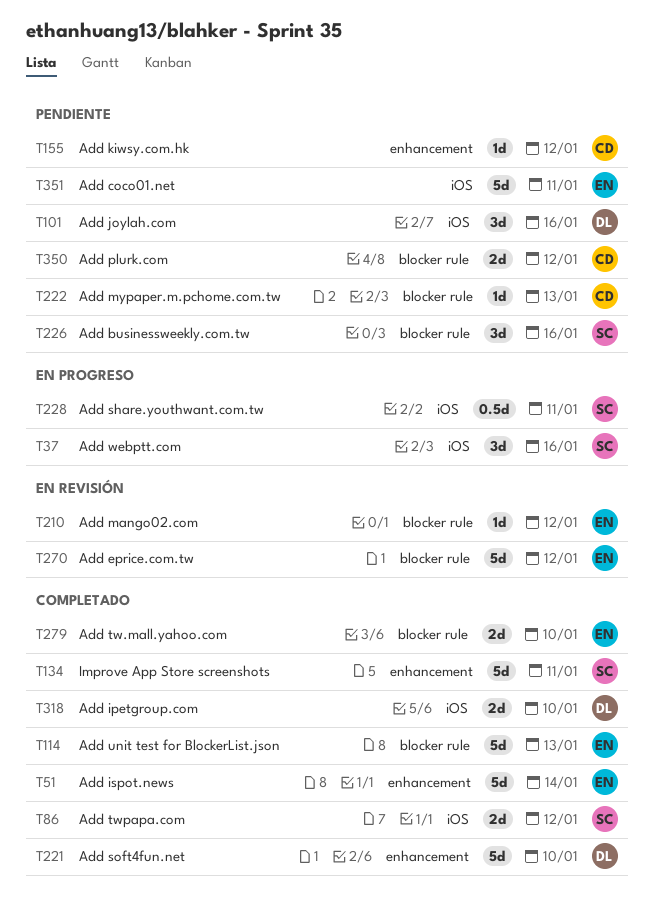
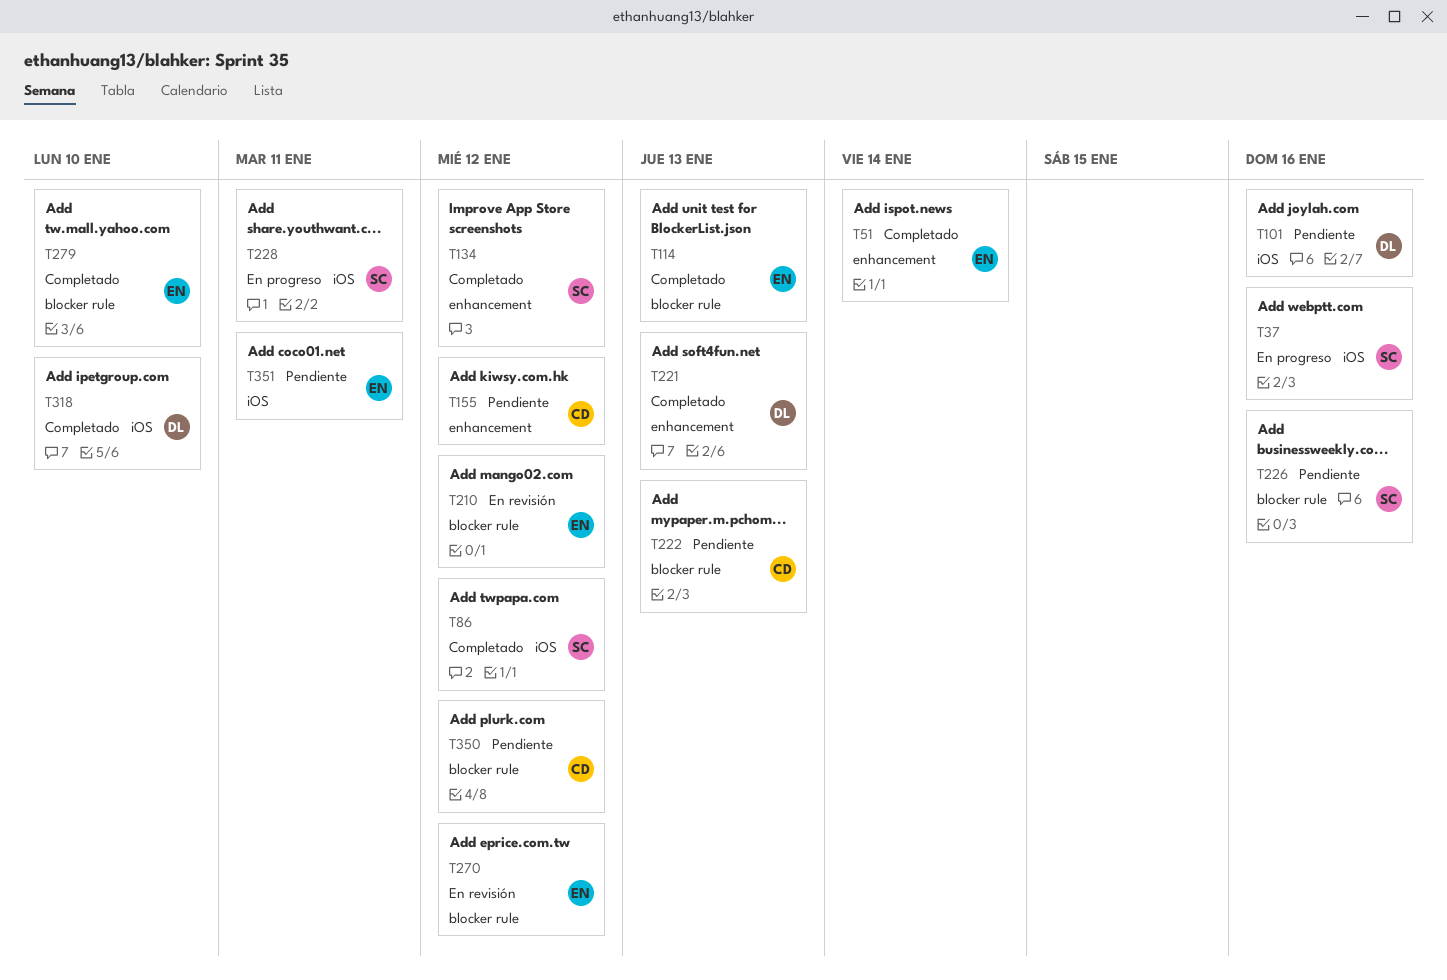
T134, due: Jan 11 -> Jan 12
T221, due: Jan 10 -> Jan 13

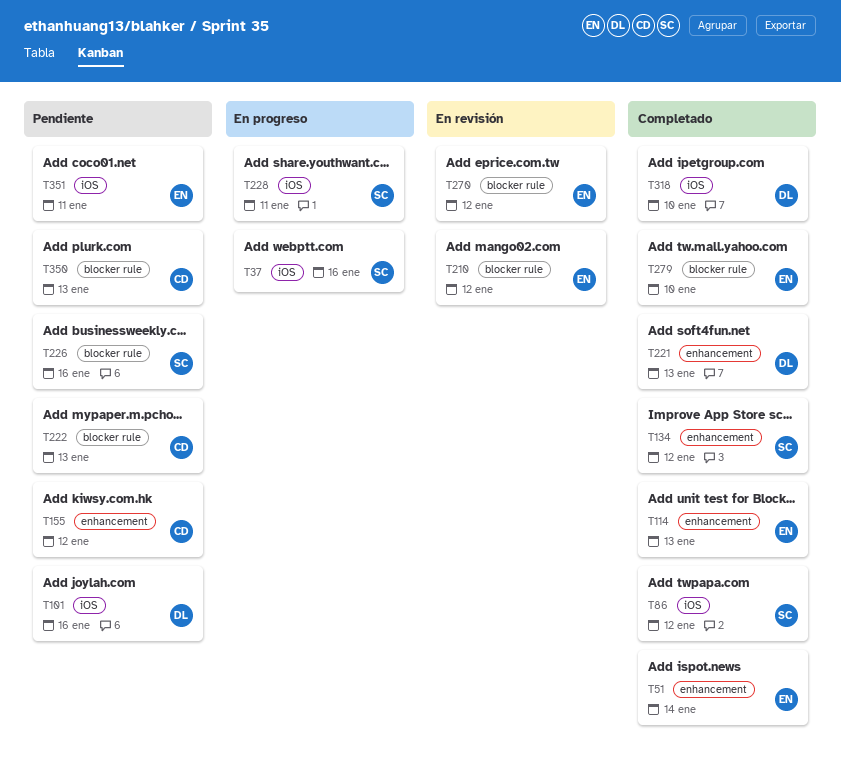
T114, label: blocker rule -> enhancement
T350, due: Jan 12 -> Jan 13

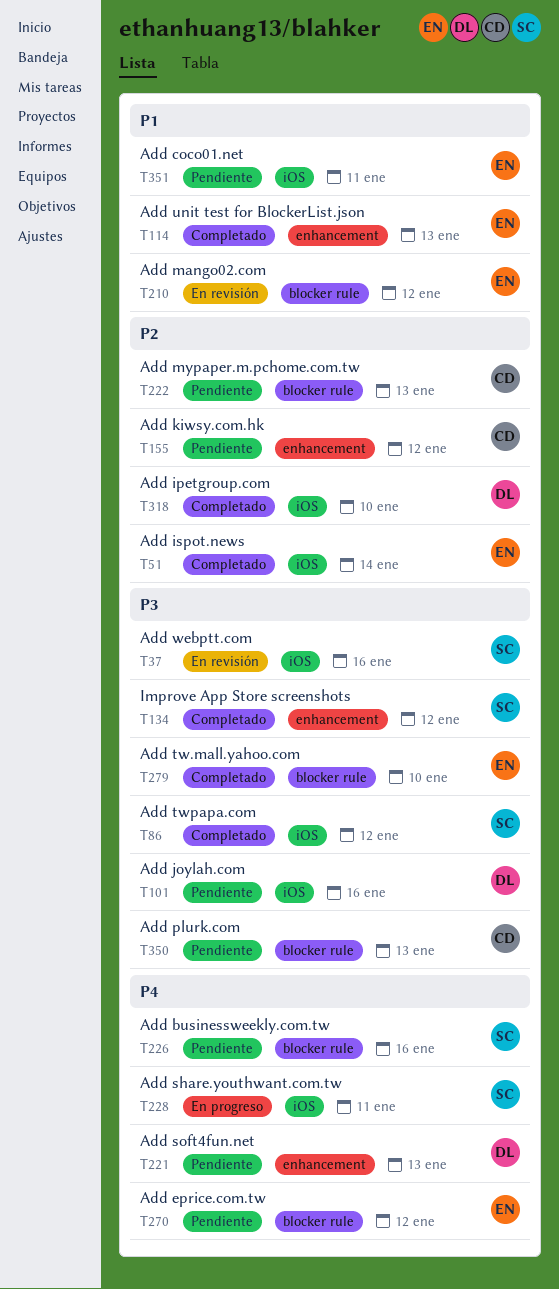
T37, status: En progreso -> En revisión
T51, label: enhancement -> iOS
T221, status: Completado -> Pendiente
T270, status: En revisión -> Pendiente

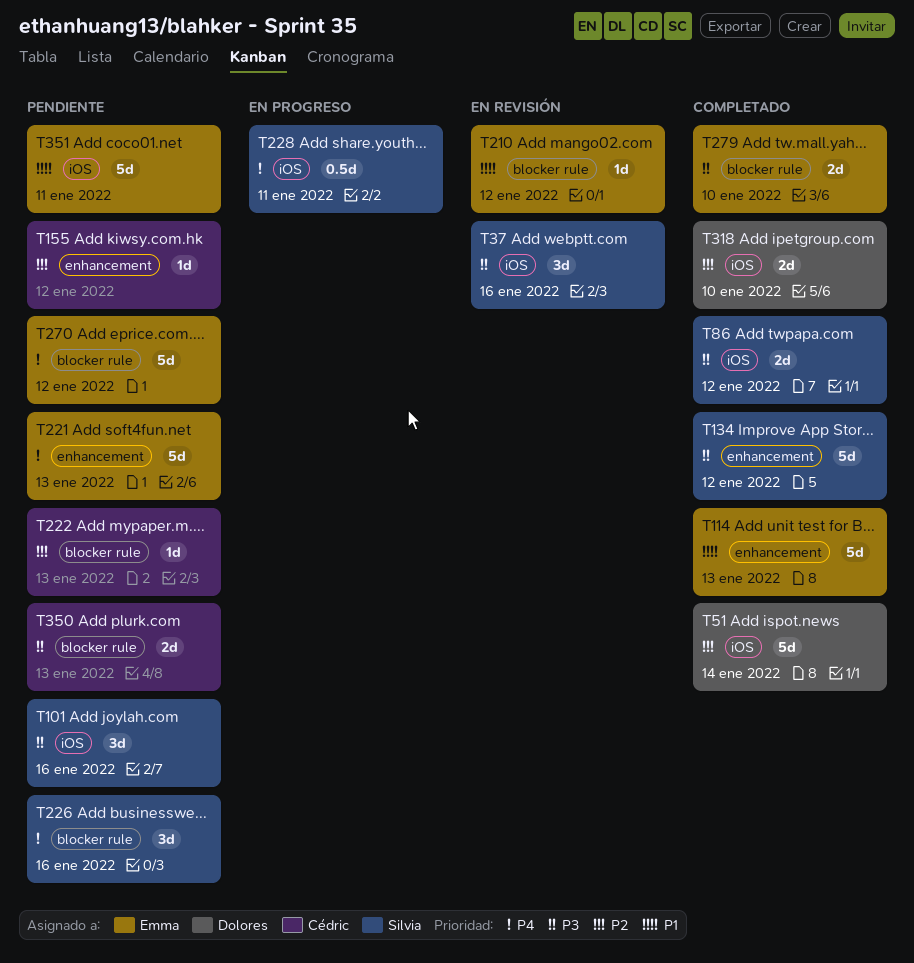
T51, owner: Emma -> Dolores
T101, owner: Dolores -> Silvia
T221, owner: Dolores -> Emma

